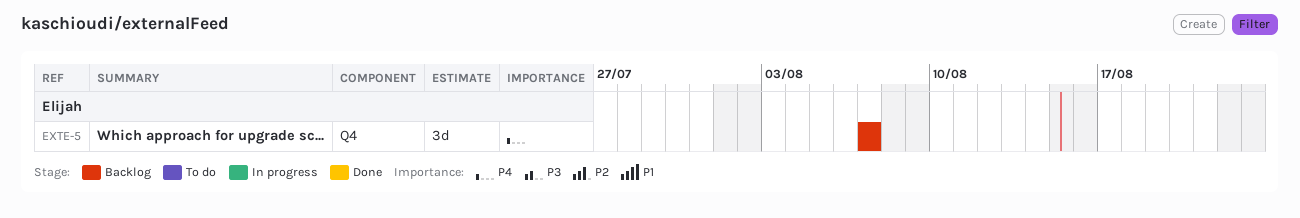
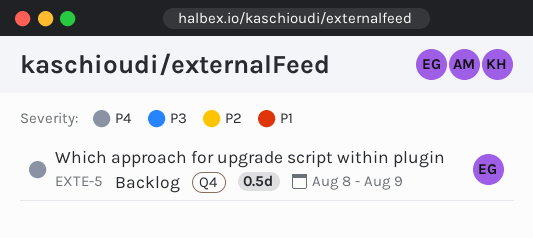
EXTE-5, estimate: 3d -> 0.5d
EXTE-5, start: Aug 7 -> Aug 8
EXTE-5, due: Aug 7 -> Aug 9

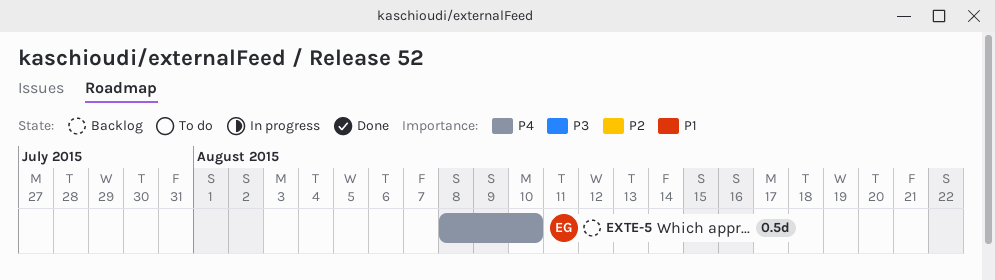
EXTE-5, due: Aug 9 -> Aug 10

